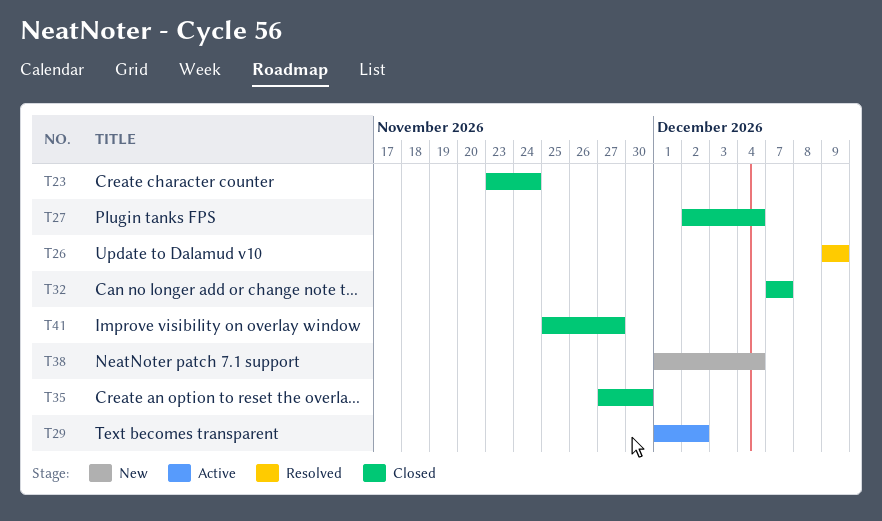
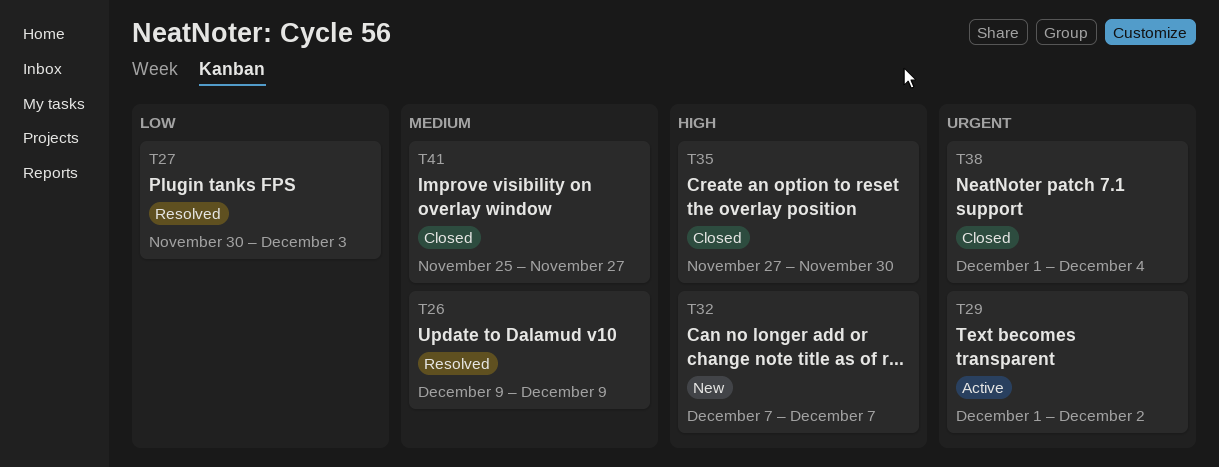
T23: present -> none
T27, status: Closed -> Resolved
T27, start: Dec 2 -> Nov 30
T27, due: Dec 4 -> Dec 3
T32, status: Closed -> New
T38, status: New -> Closed

